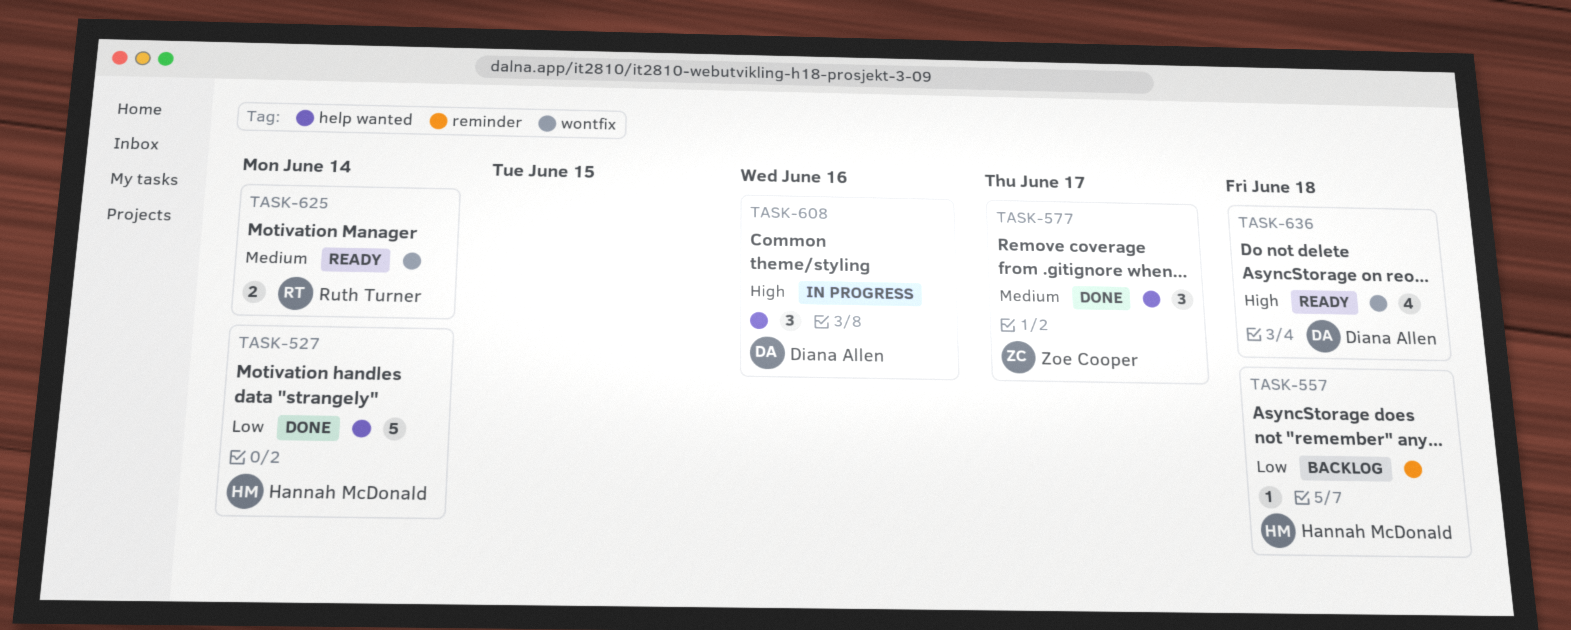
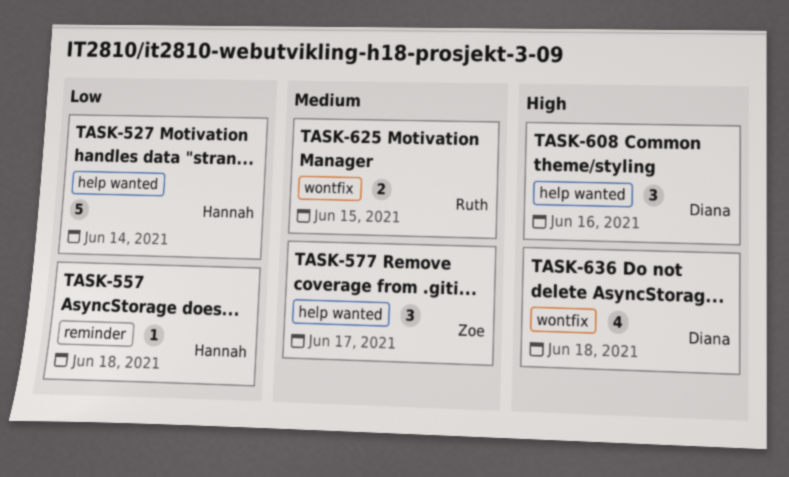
TASK-625, due: Jun 14 -> Jun 15

